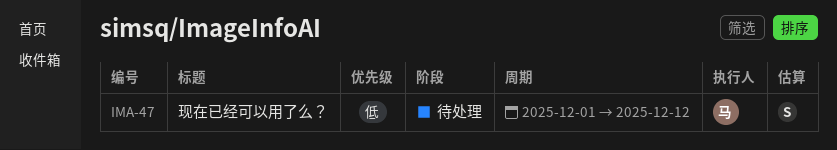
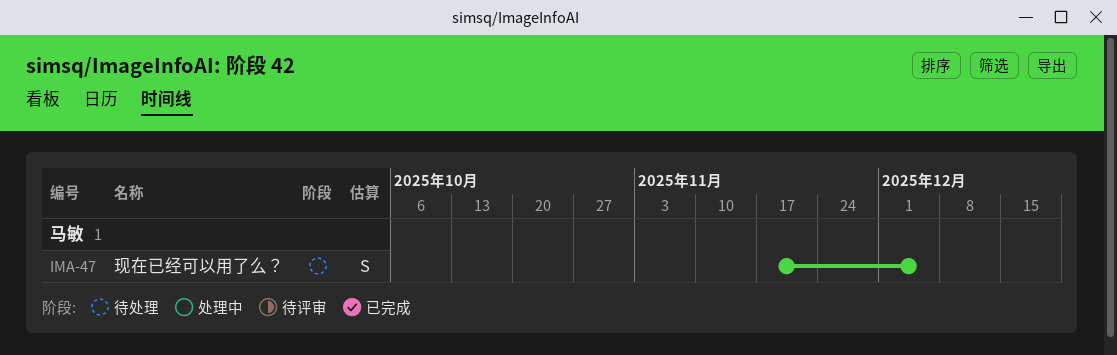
IMA-47, start: Dec 1 -> Nov 17
IMA-47, due: Dec 12 -> Dec 5

